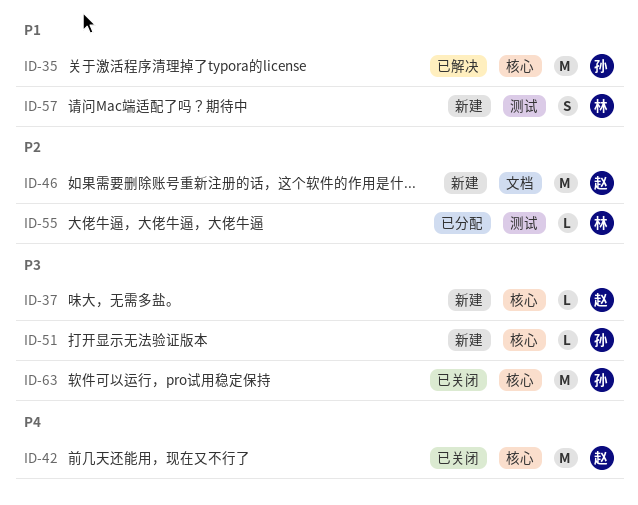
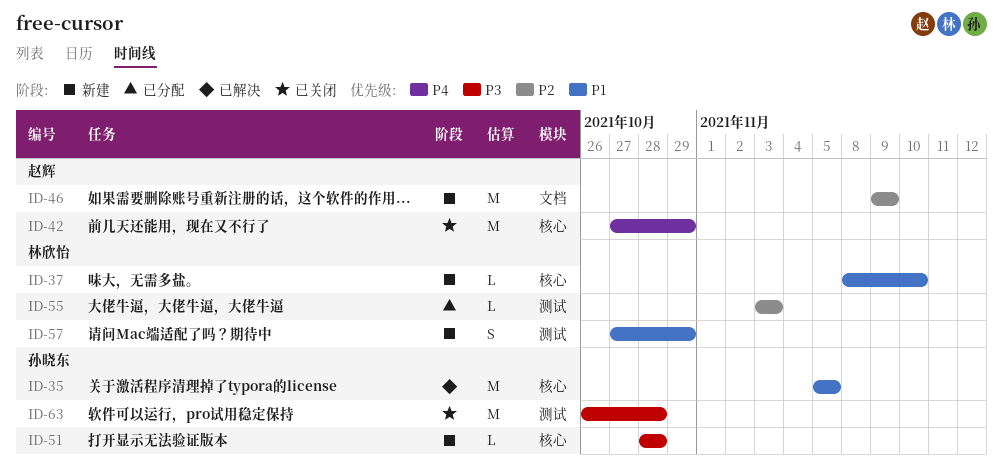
ID-37, owner: 赵辉 -> 林欣怡
ID-37, priority: P3 -> P1
ID-63, label: 核心 -> 测试

